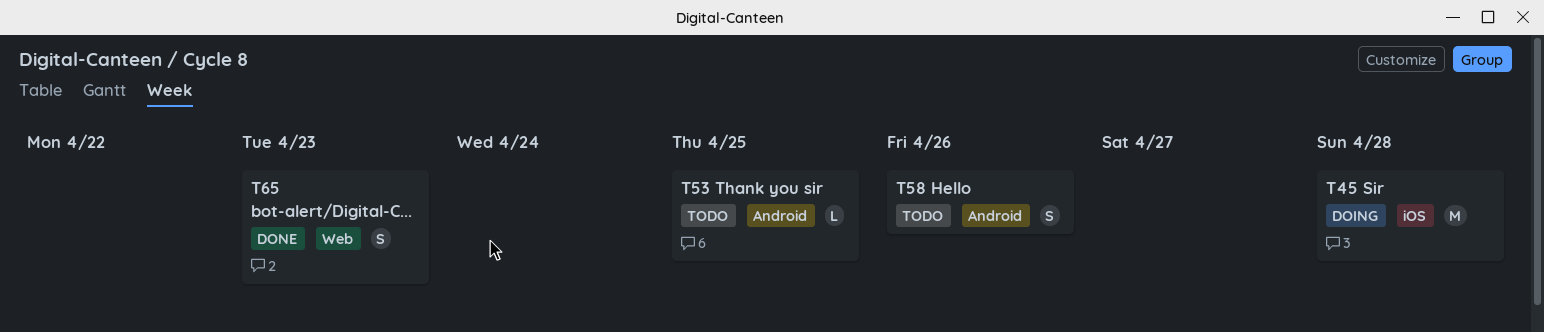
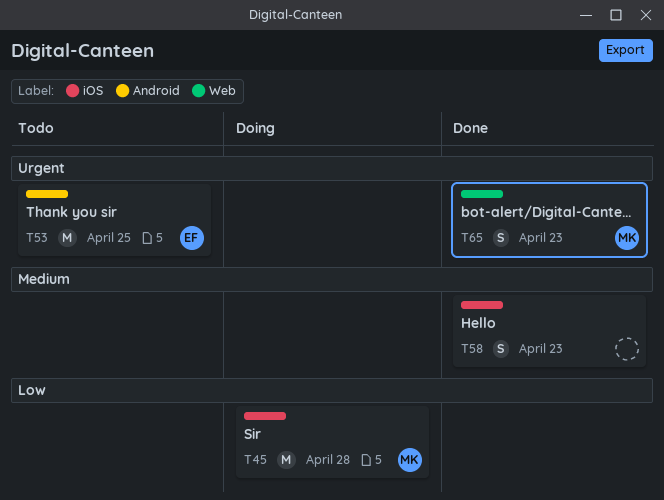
T53, estimate: L -> M
T58, status: Todo -> Done
T58, label: Android -> iOS
T58, due: Apr 26 -> Apr 23

